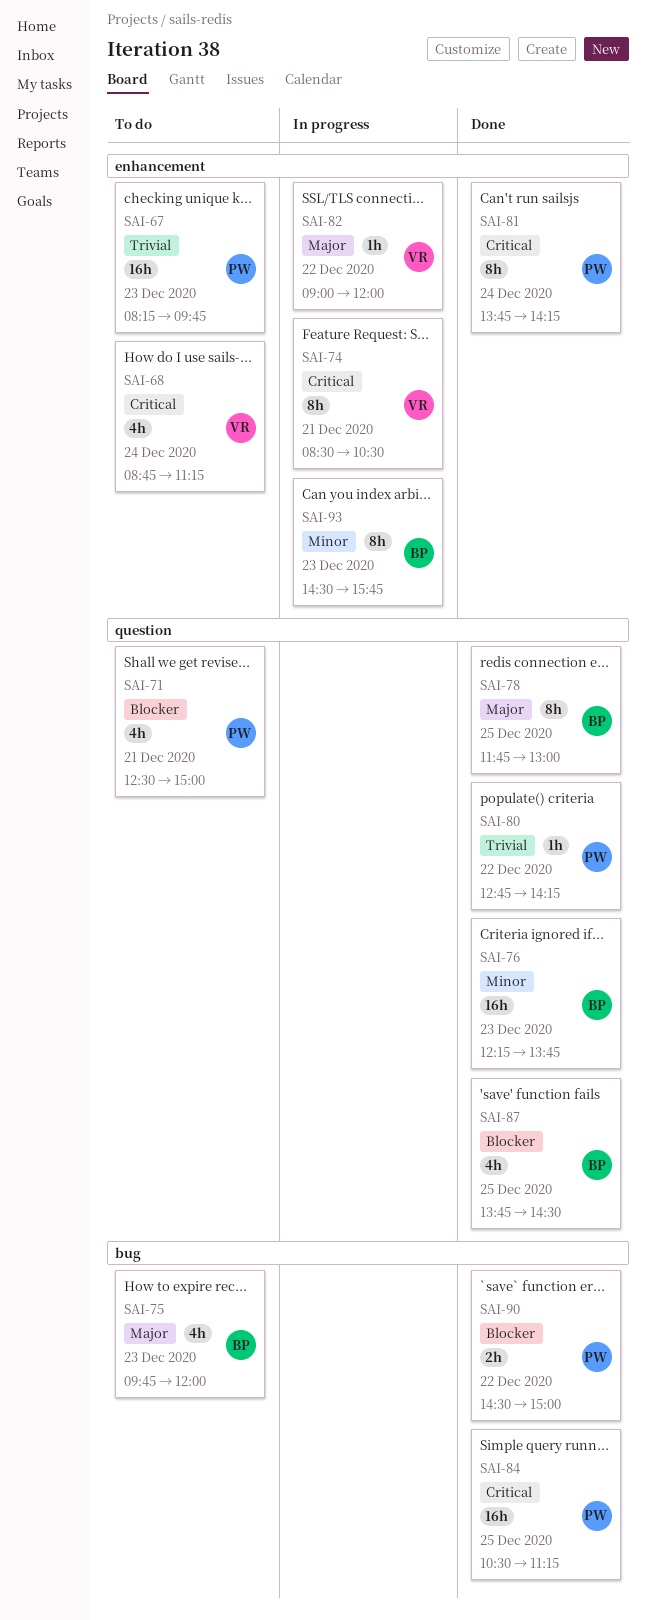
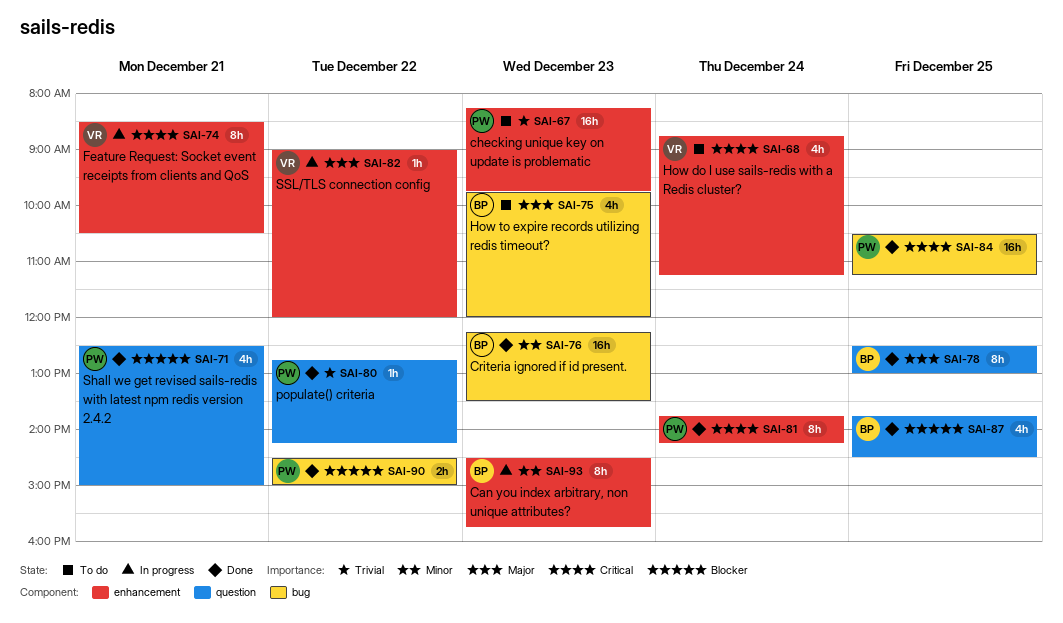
SAI-71, status: To do -> Done
SAI-76, label: question -> bug
SAI-76, ends: 13:45 -> 13:30
SAI-78, begins: 11:45 -> 12:30

